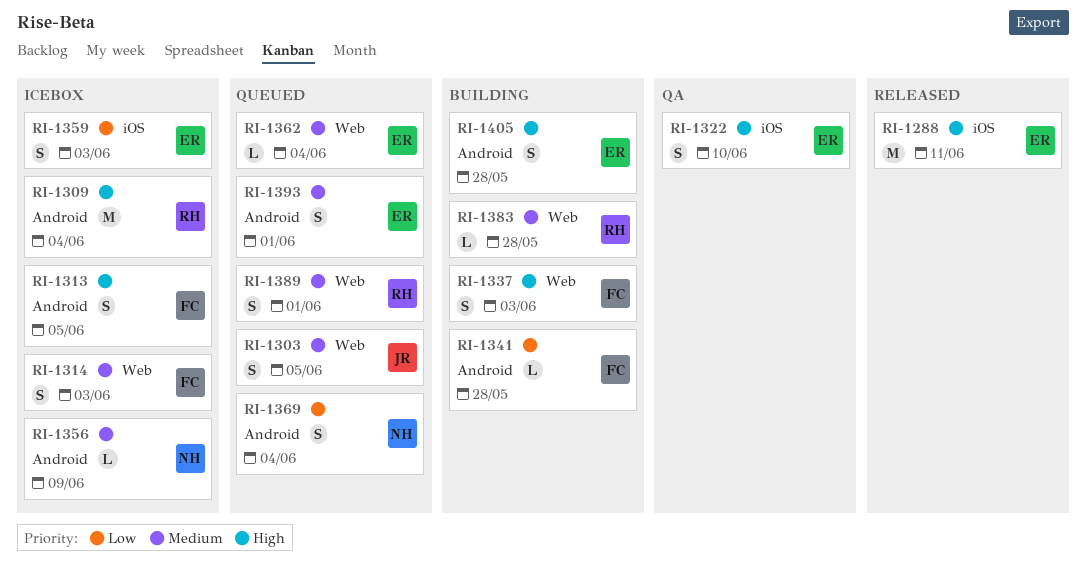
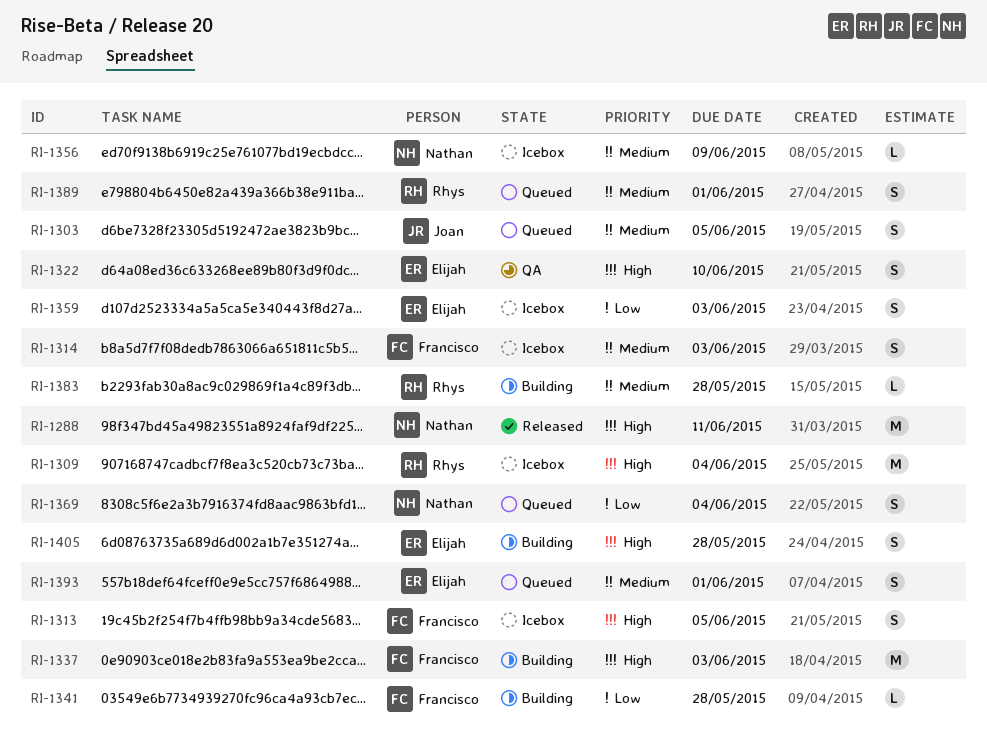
RI-1288, owner: Elijah -> Nathan
RI-1337, estimate: S -> M
RI-1362: present -> none

